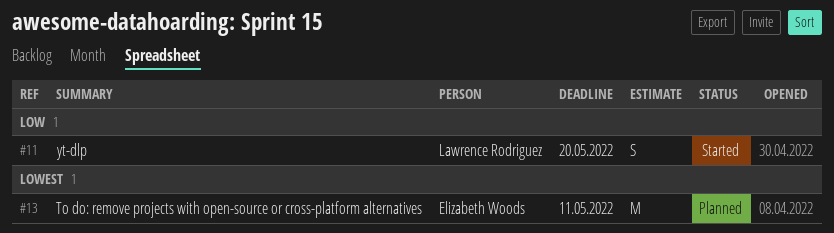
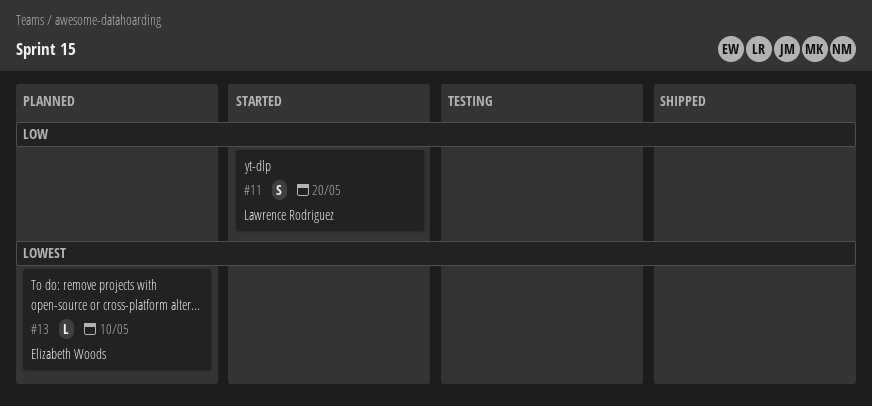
#13, estimate: M -> L
#13, due: May 11 -> May 10

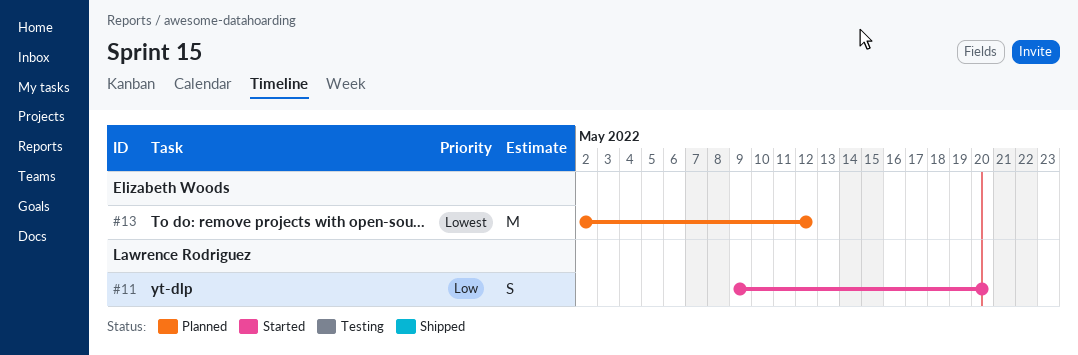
#13, estimate: L -> M
#13, due: May 10 -> May 12

